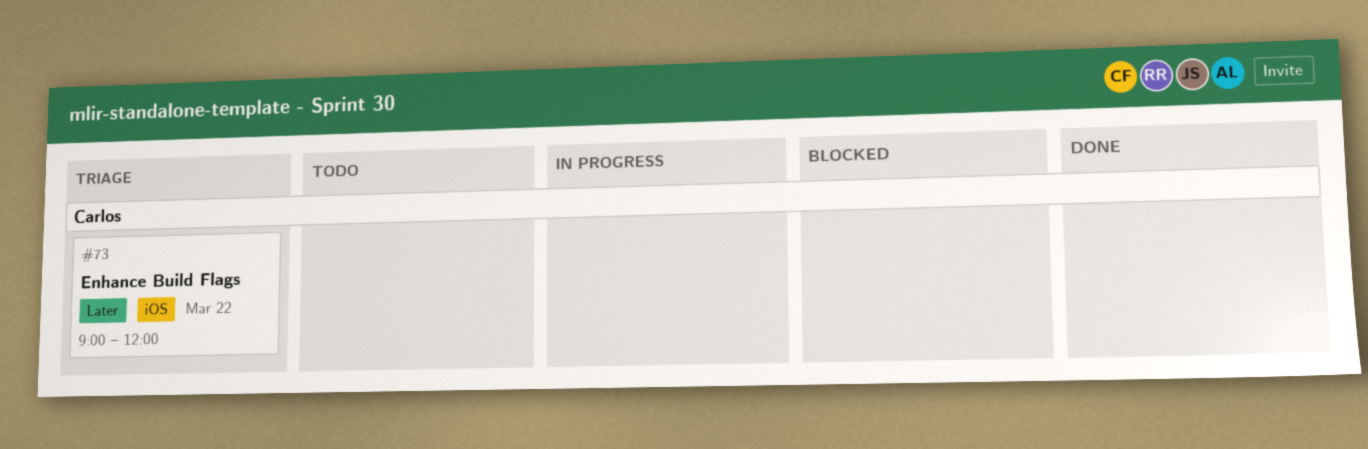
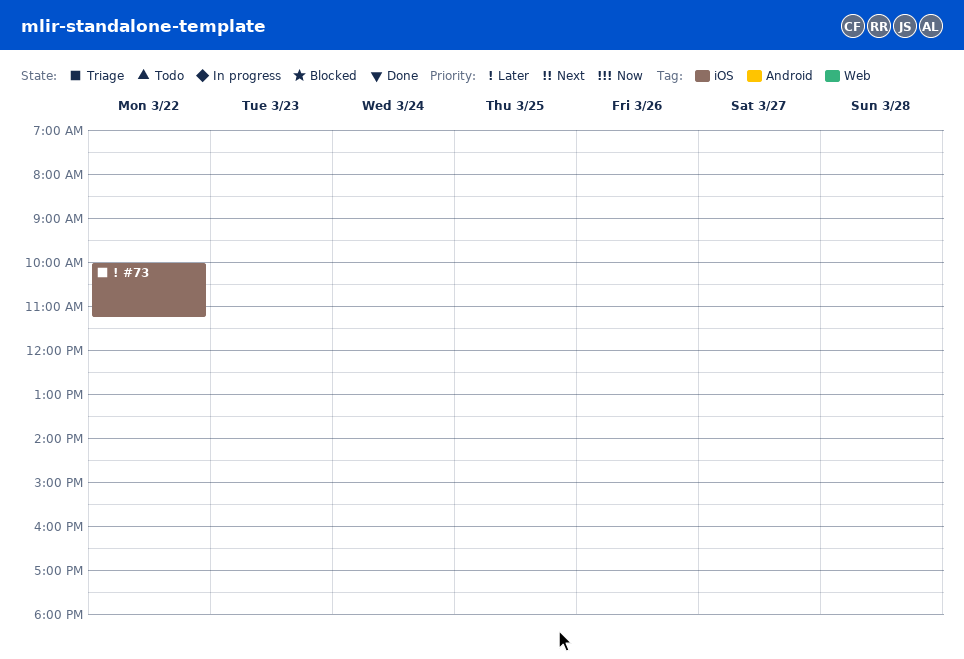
#73, begins: 09:00 -> 10:00
#73, ends: 12:00 -> 11:15

